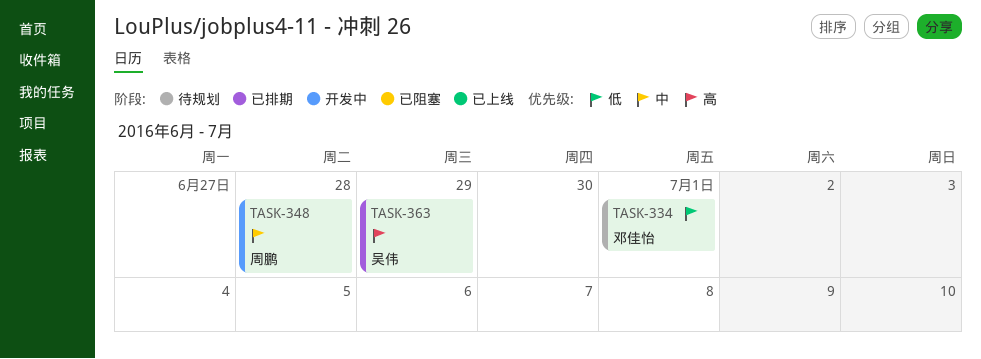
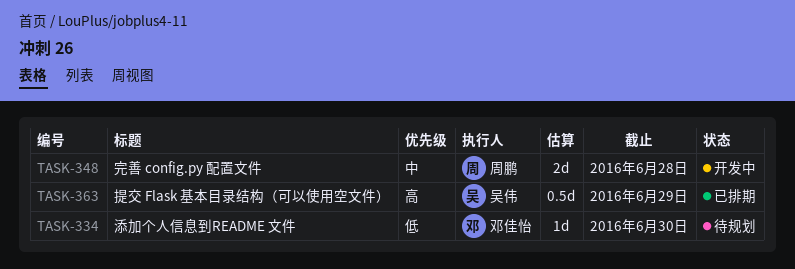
TASK-334, due: Jul 1 -> Jun 30

